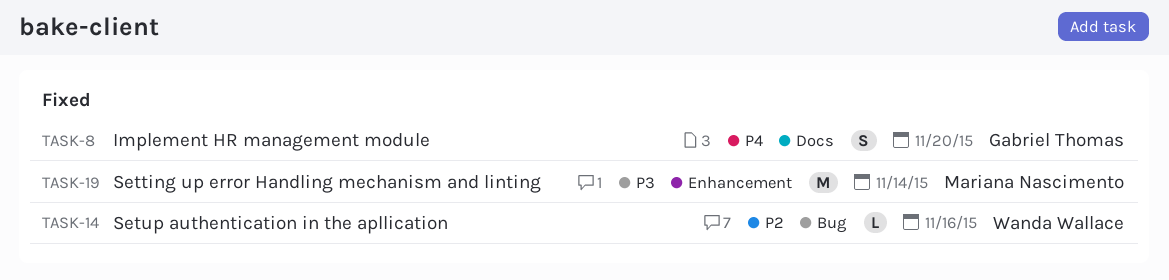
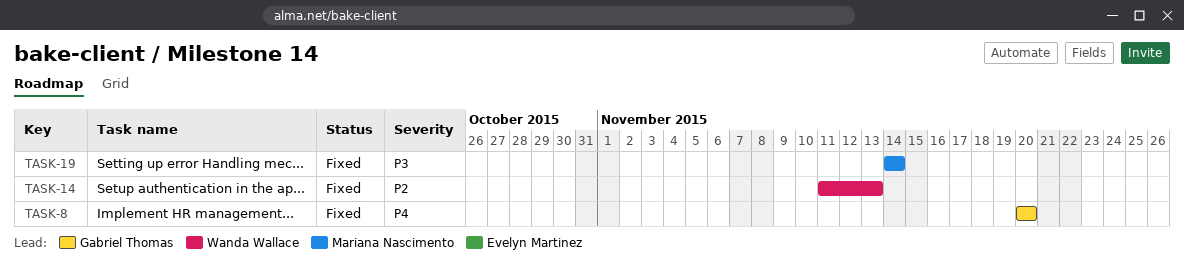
TASK-14, due: Nov 16 -> Nov 13

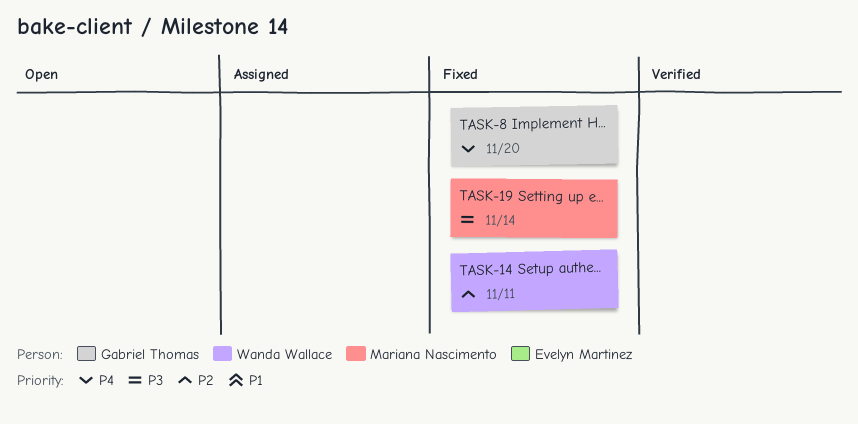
TASK-14, due: Nov 13 -> Nov 11

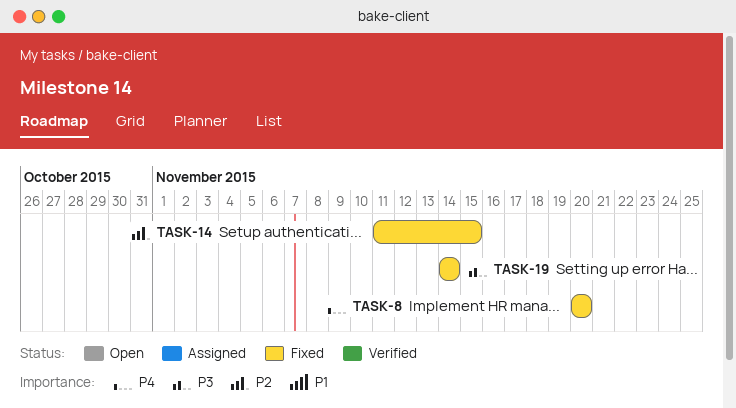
TASK-14, due: Nov 11 -> Nov 15

